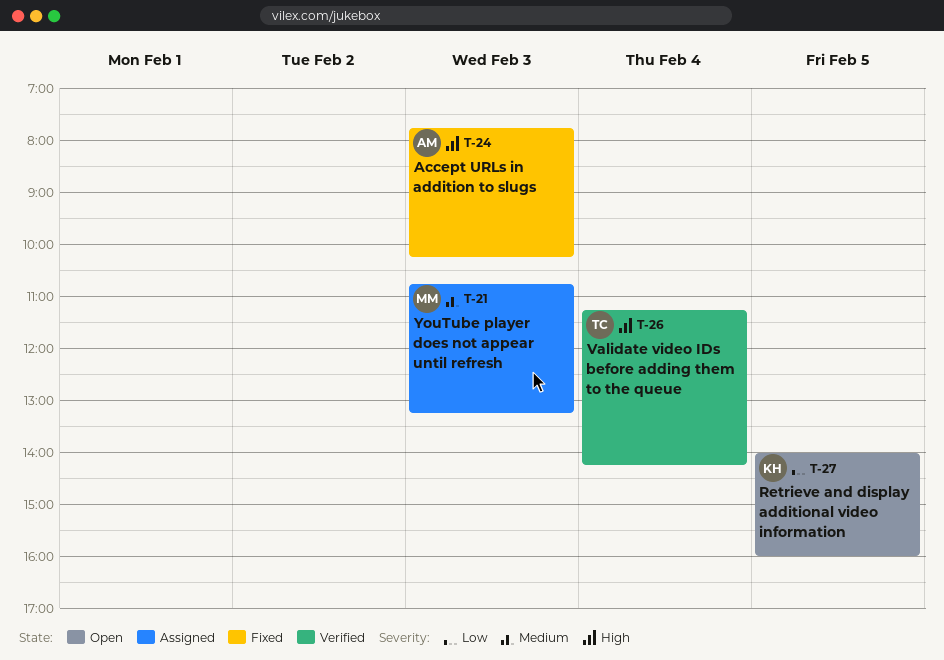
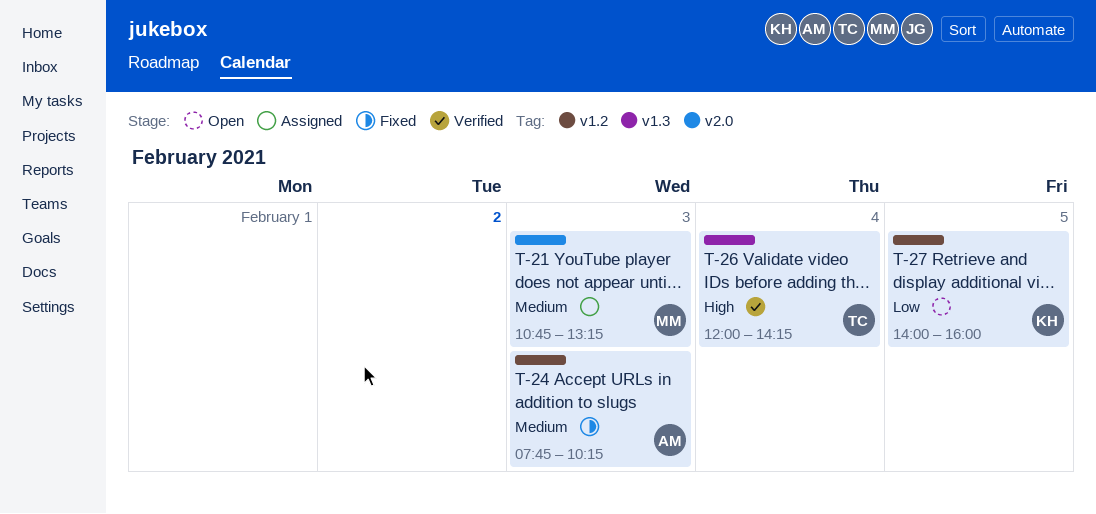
T-24, priority: High -> Medium
T-26, begins: 11:15 -> 12:00

